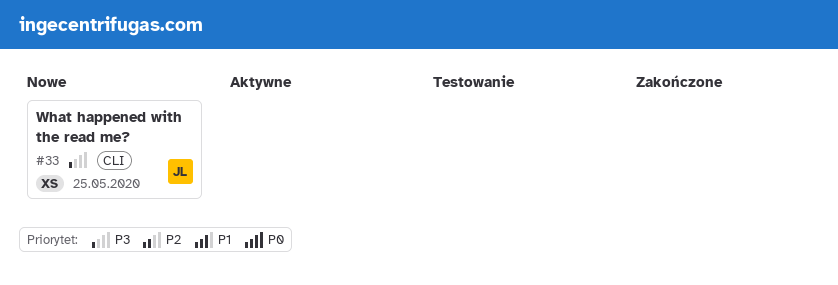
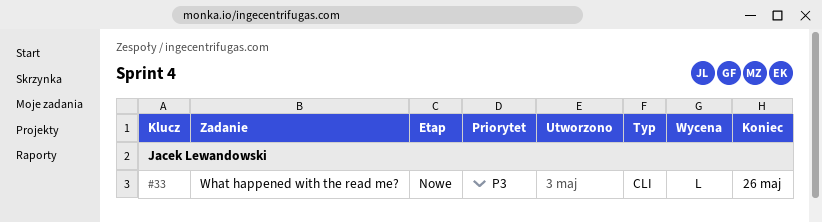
#33, estimate: XS -> L
#33, due: May 25 -> May 26

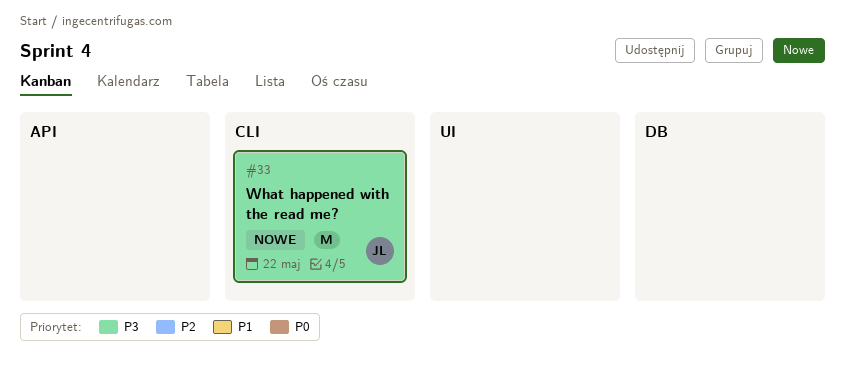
#33, estimate: L -> M
#33, due: May 26 -> May 22

